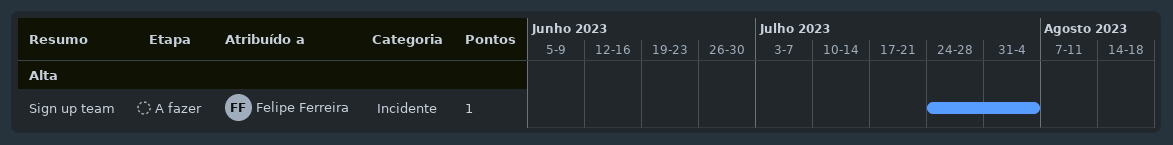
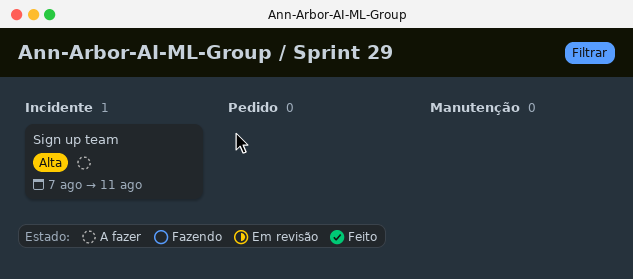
Sign up team, start: Jul 24 -> Aug 7
Sign up team, due: Aug 4 -> Aug 11

